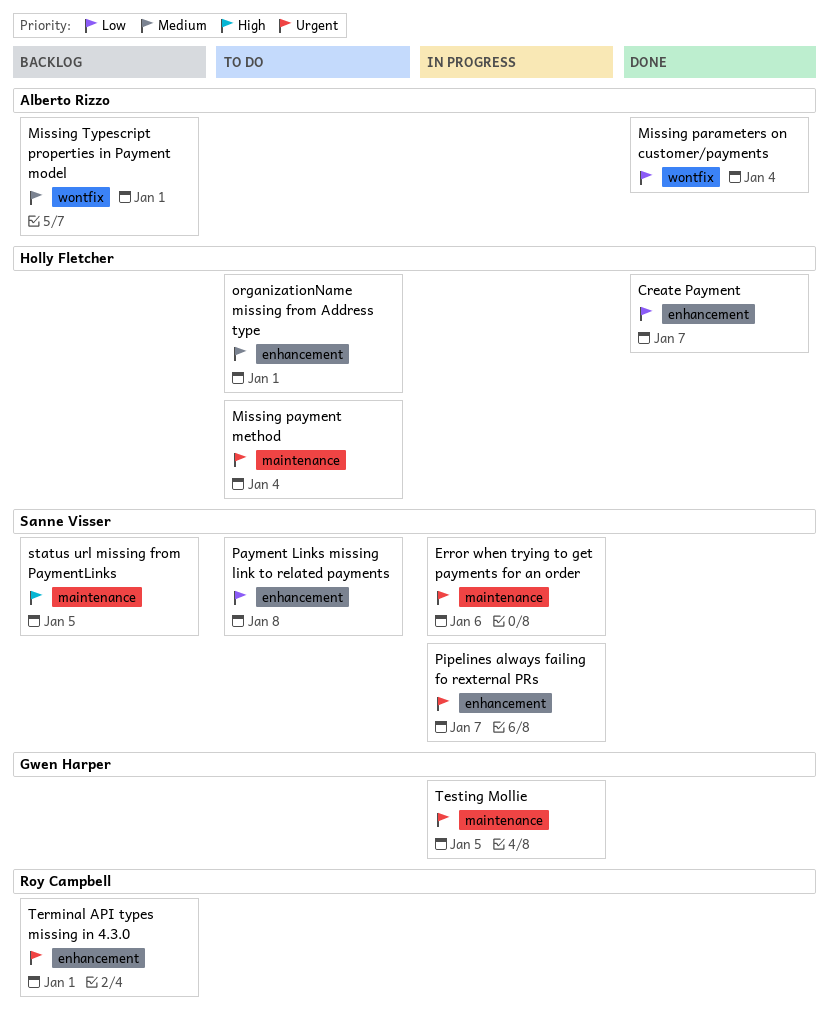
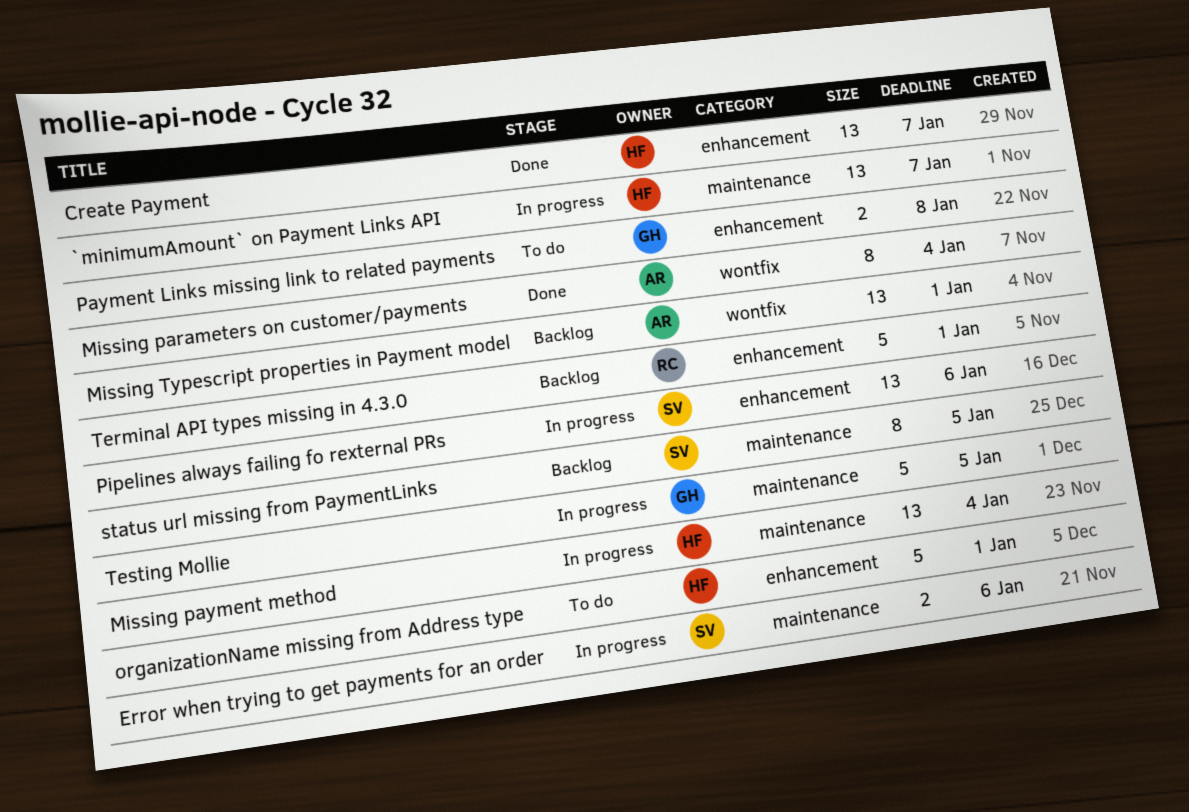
`minimumAmount` on Payment Links API: none -> present
Missing payment method, status: To do -> In progress
Payment Links missing link to related payments, owner: Sanne Visser -> Gwen Harper
Pipelines always failing fo rexternal PRs, due: Jan 7 -> Jan 6

